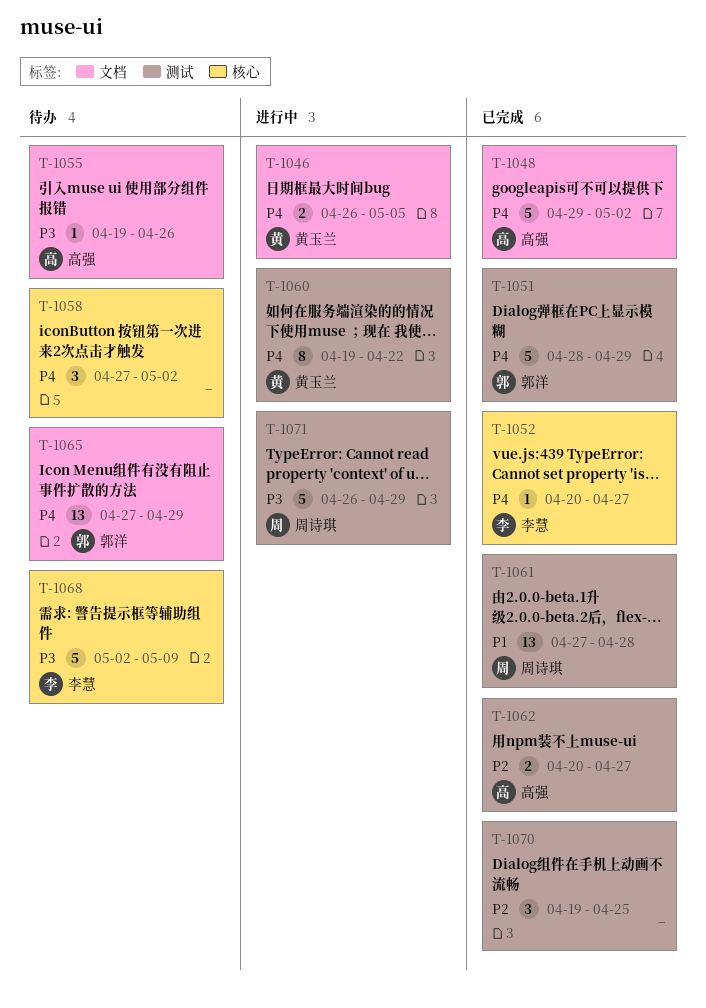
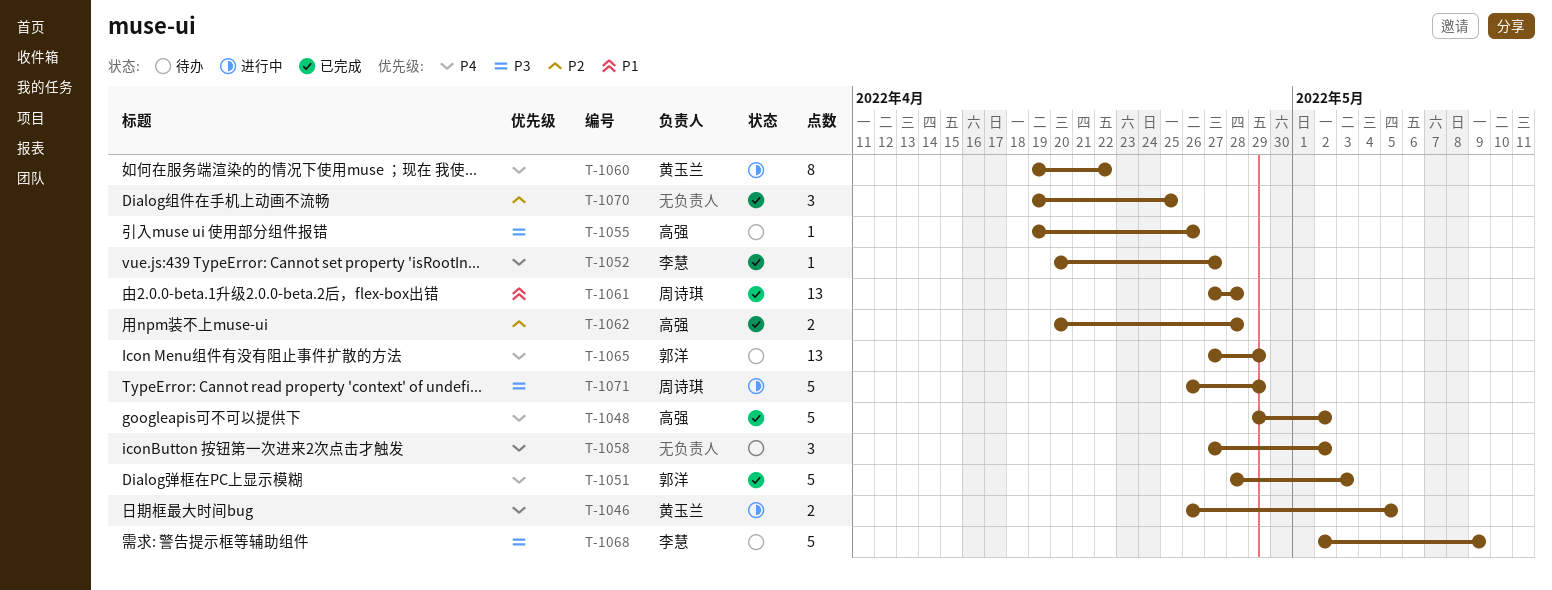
T-1051, due: Apr 29 -> May 3
T-1062, due: Apr 27 -> Apr 28

